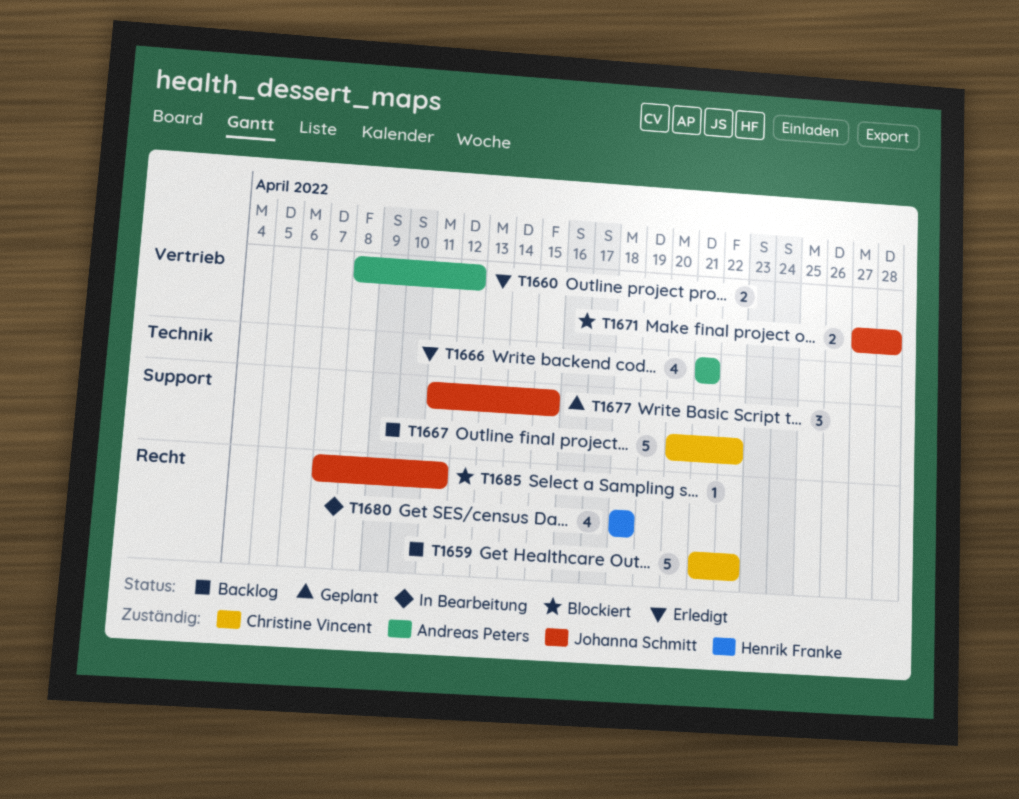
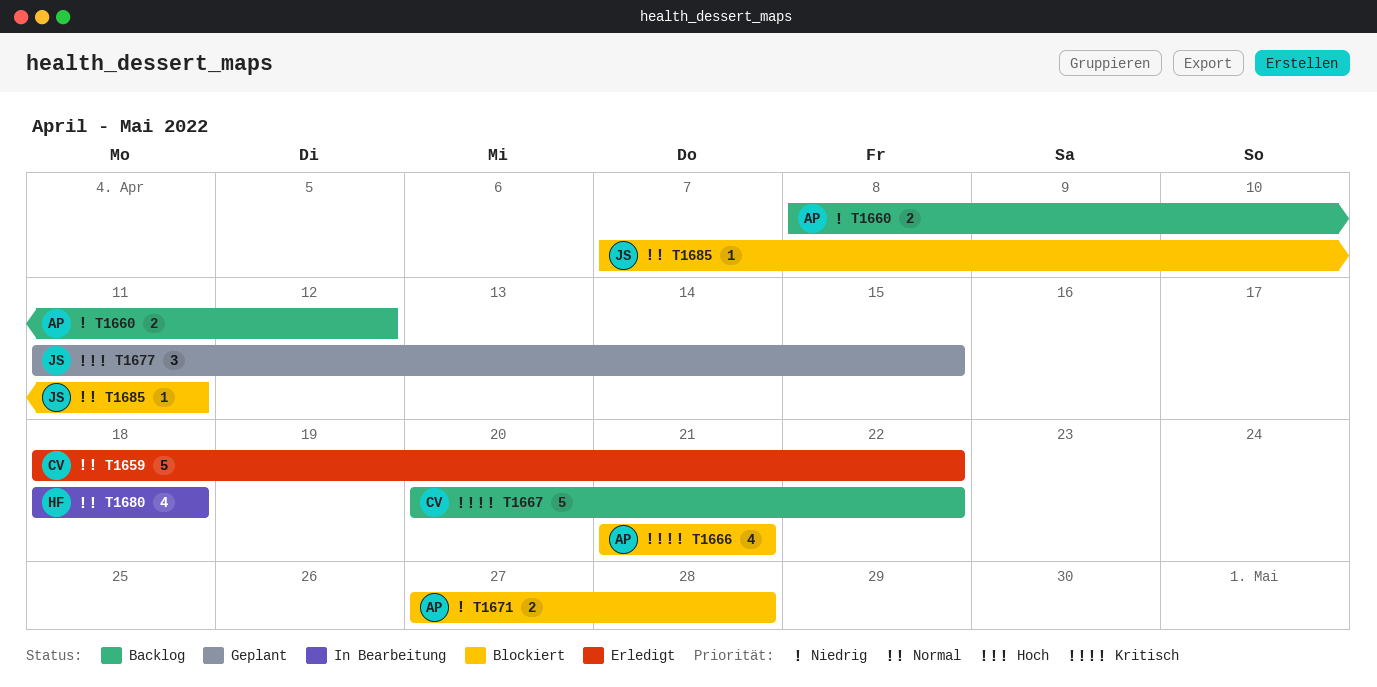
T1659, status: Backlog -> Erledigt
T1659, start: Apr 21 -> Apr 18
T1660, status: Erledigt -> Backlog
T1666, status: Erledigt -> Blockiert
T1671, owner: Johanna Schmitt -> Andreas Peters

